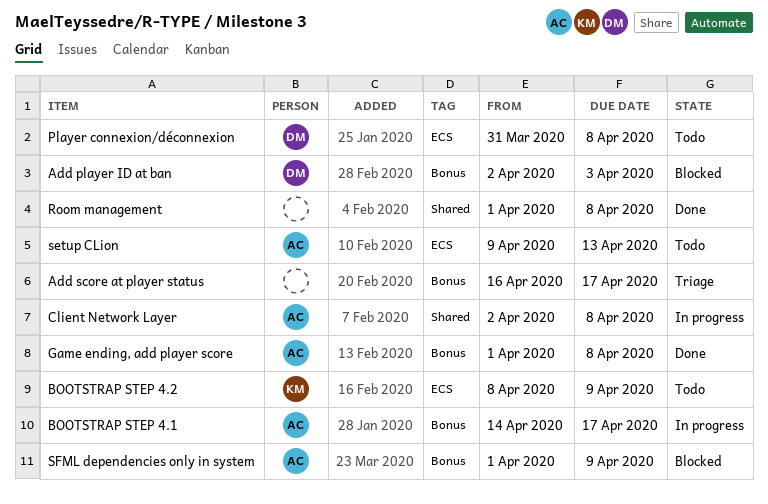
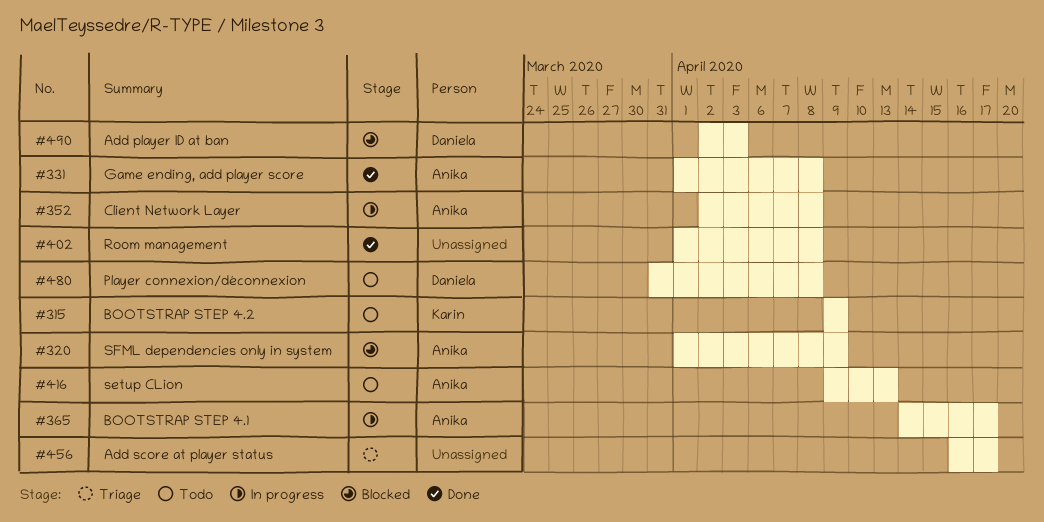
BOOTSTRAP STEP 4.2, start: Apr 8 -> Apr 9

